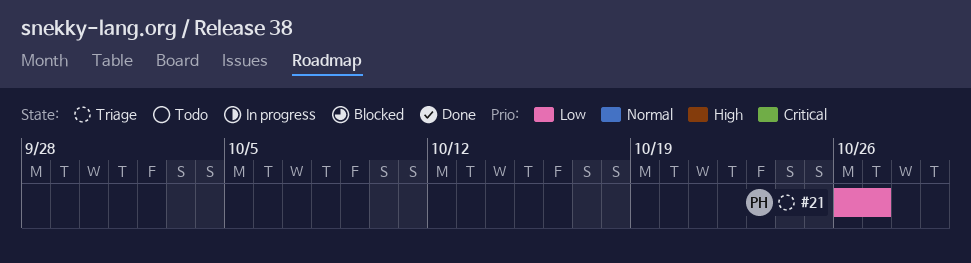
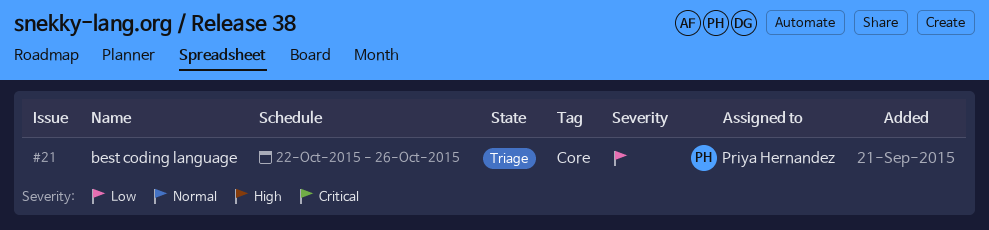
#21, start: Oct 26 -> Oct 22
#21, due: Oct 27 -> Oct 26

